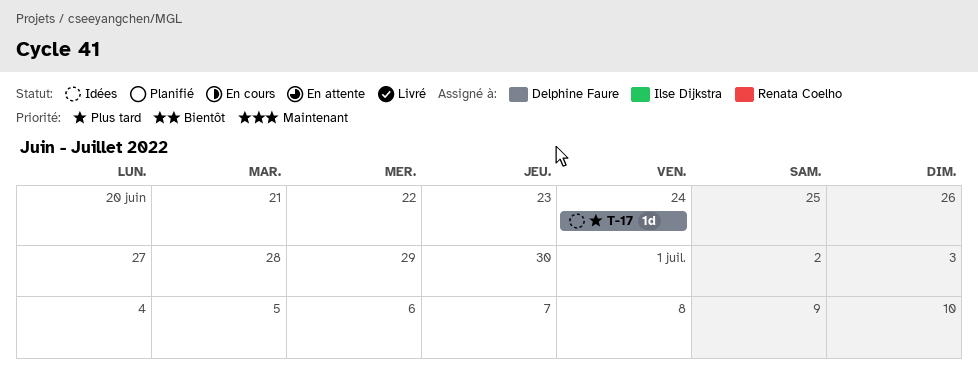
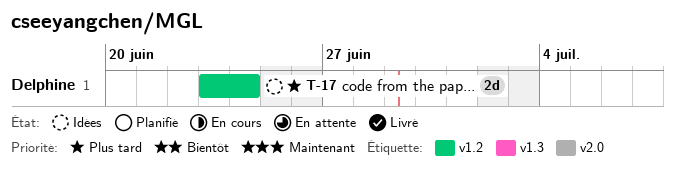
T-17, estimate: 1d -> 2d
T-17, start: Jun 24 -> Jun 23

